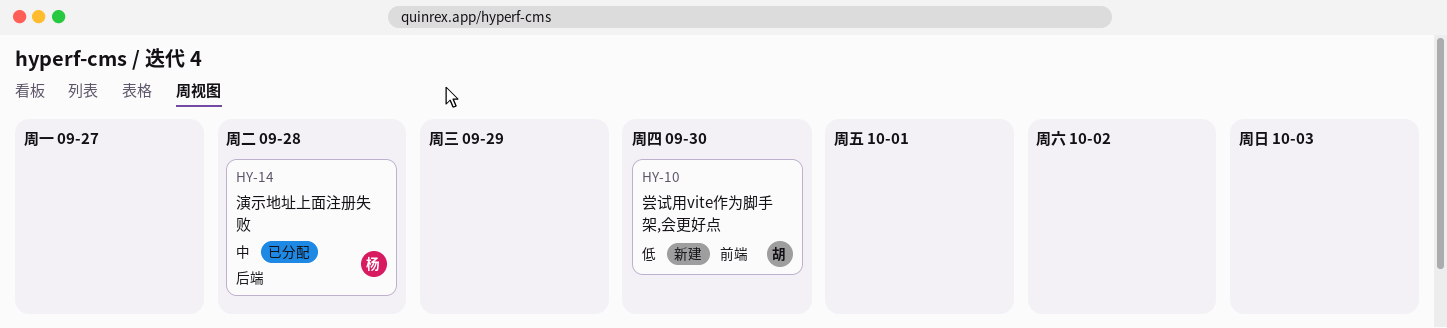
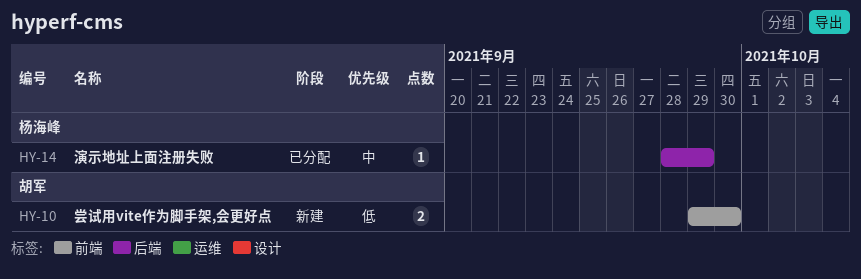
HY-14, due: Sep 28 -> Sep 29

